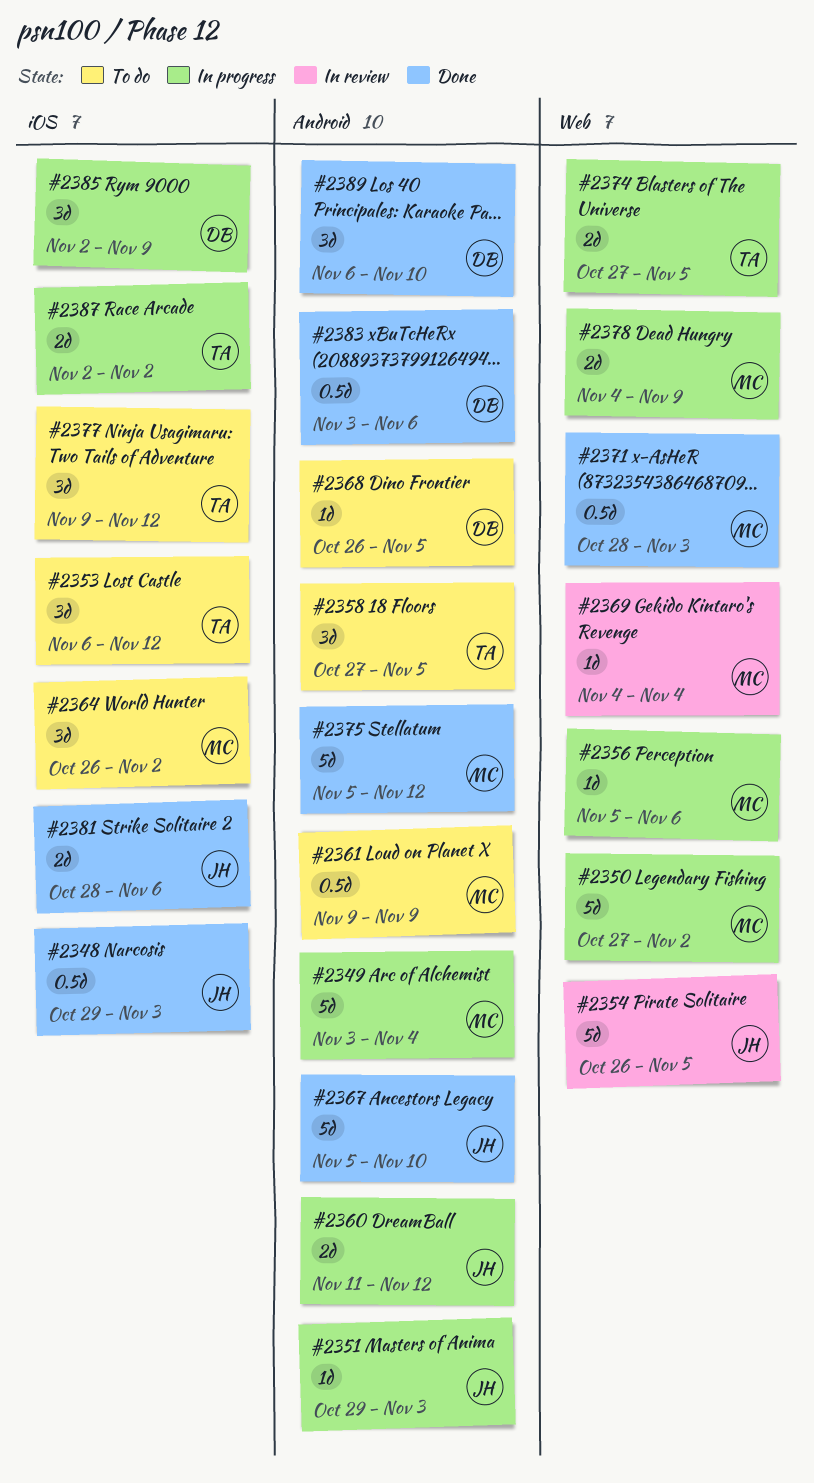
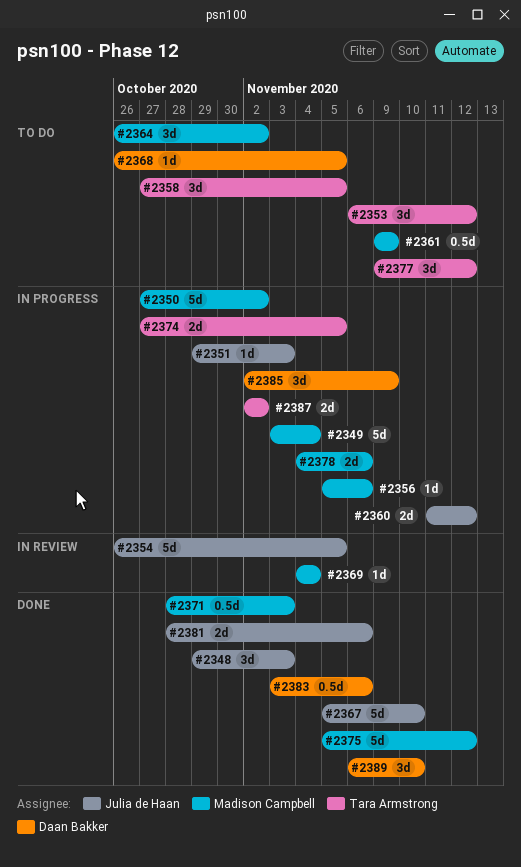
#2348, estimate: 0.5d -> 3d
#2378, due: Nov 9 -> Nov 6

